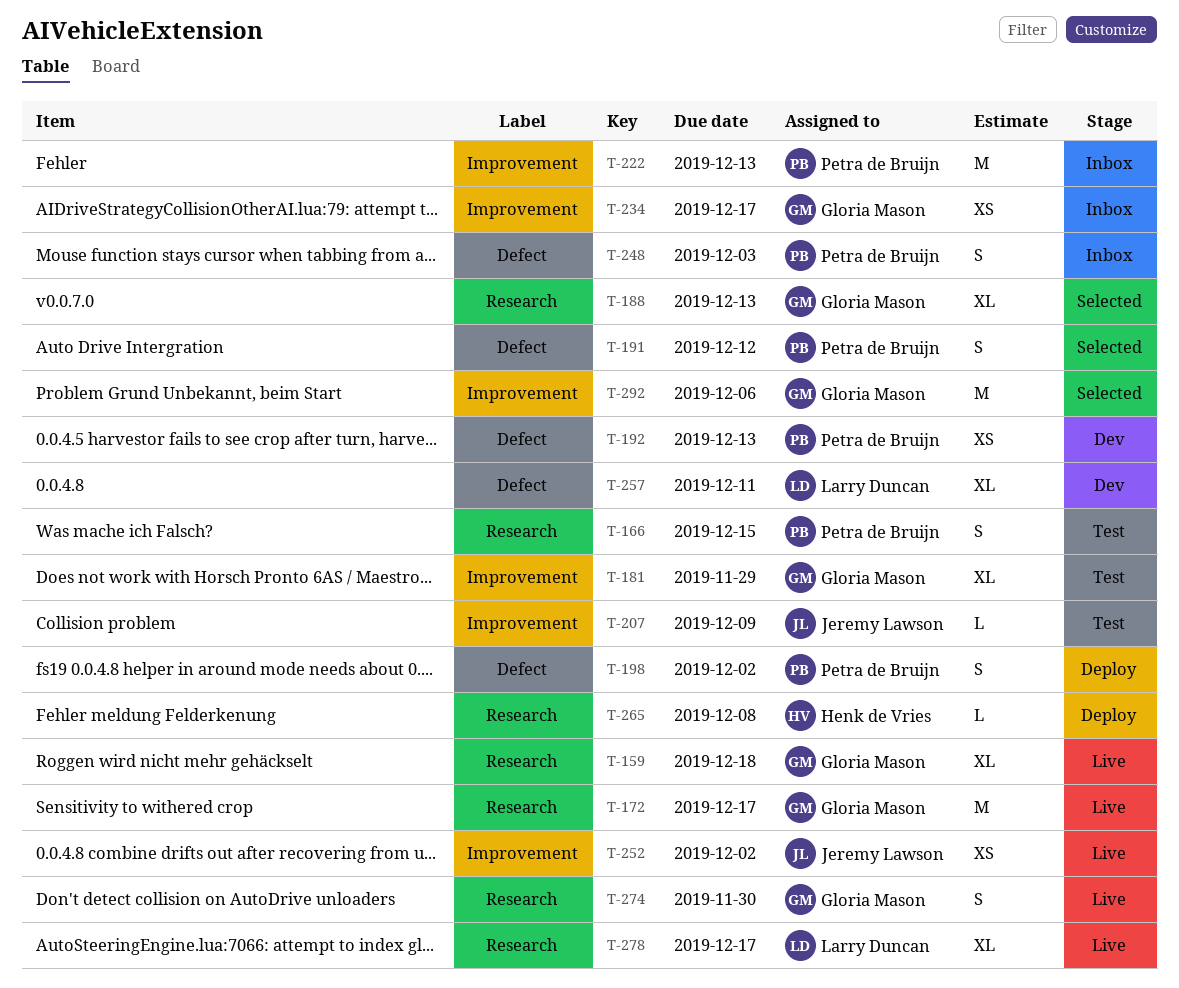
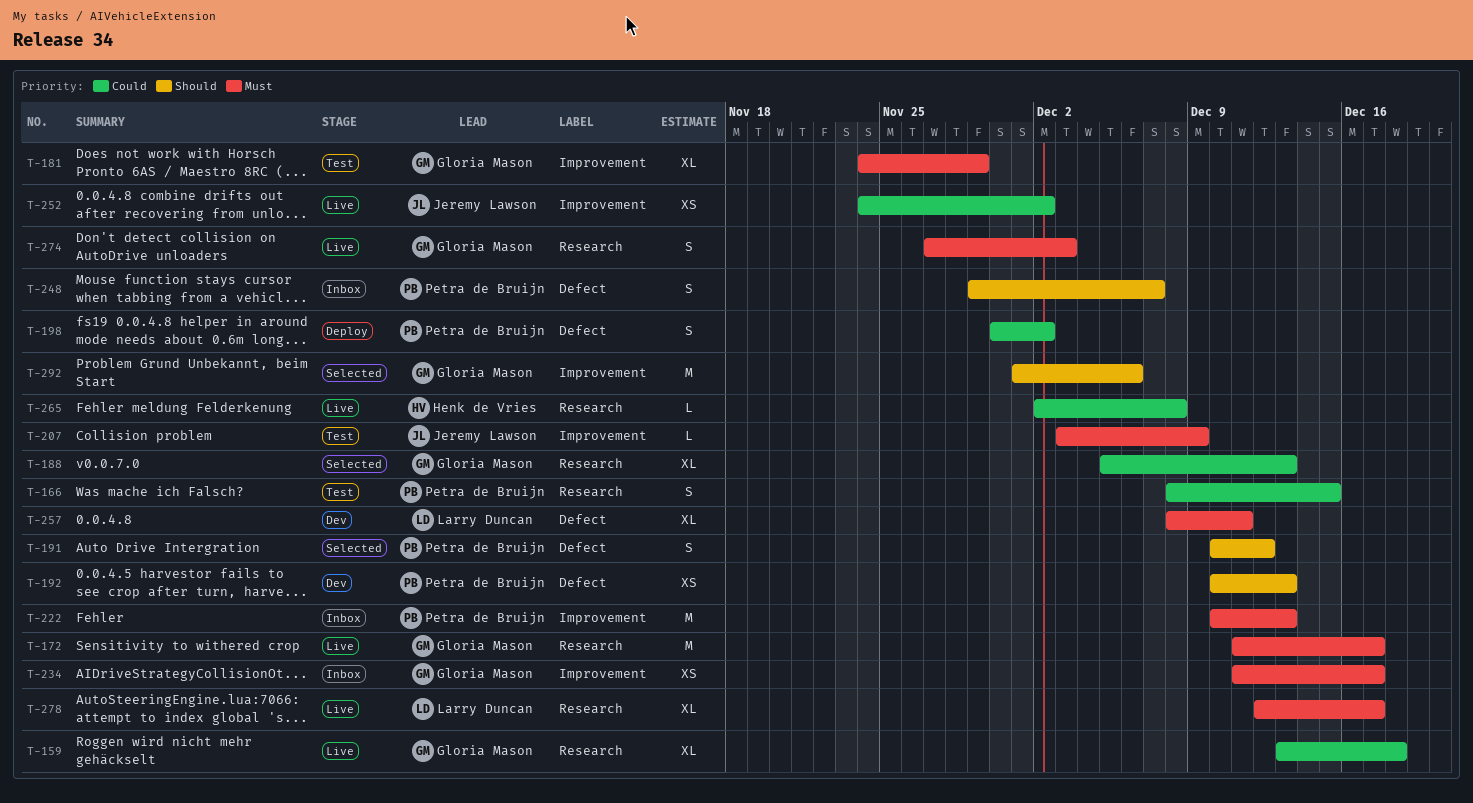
T-248, due: Dec 3 -> Dec 7
T-265, status: Deploy -> Live
T-274, due: Nov 30 -> Dec 3

